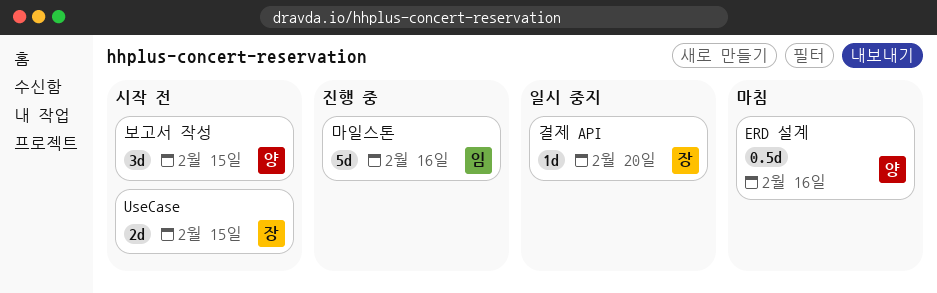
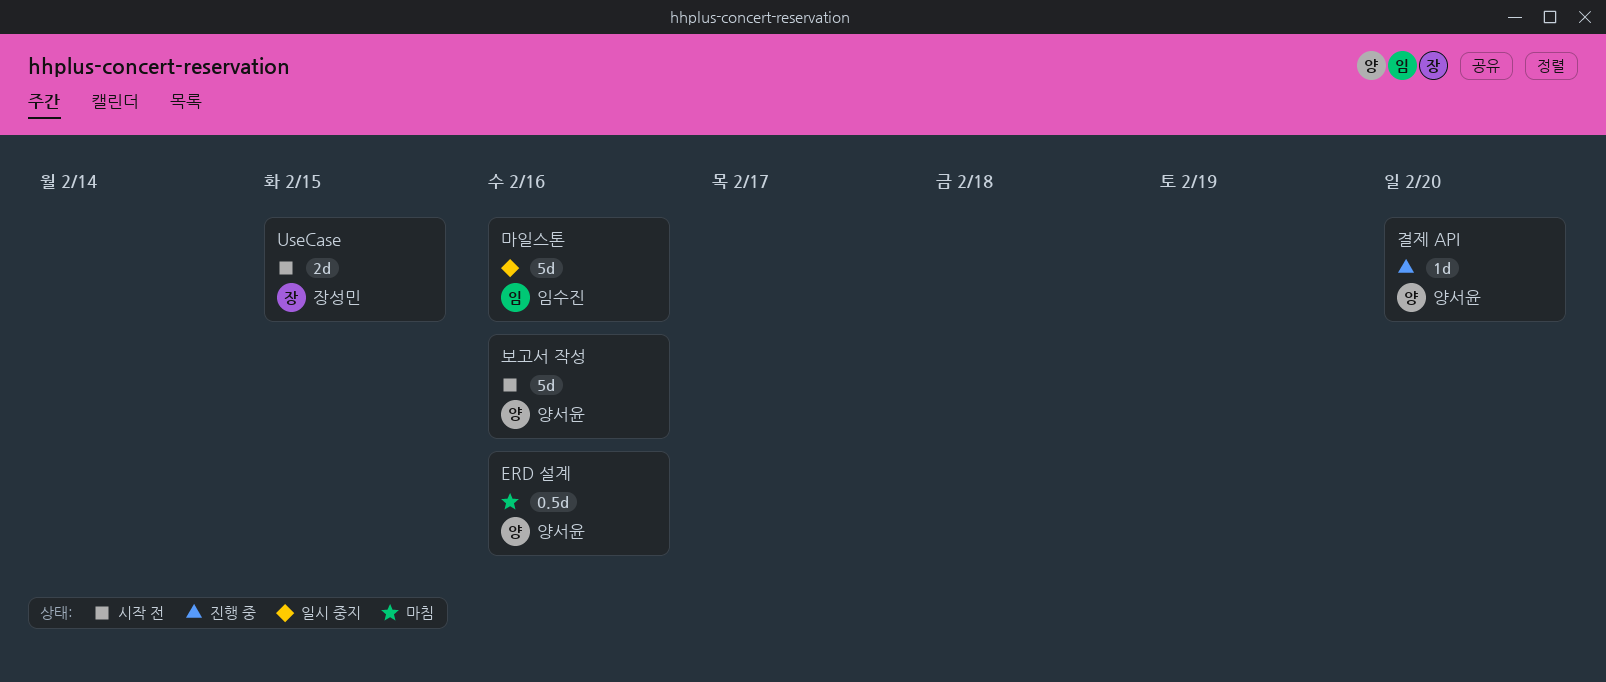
결제 API, status: 일시 중지 -> 진행 중
결제 API, owner: 장성민 -> 양서윤
마일스톤, status: 진행 중 -> 일시 중지
보고서 작성, estimate: 3d -> 5d
보고서 작성, due: Feb 15 -> Feb 16

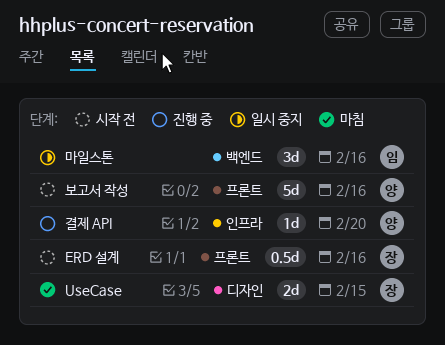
ERD 설계, status: 마침 -> 시작 전
ERD 설계, owner: 양서윤 -> 장성민
UseCase, status: 시작 전 -> 마침
마일스톤, estimate: 5d -> 3d

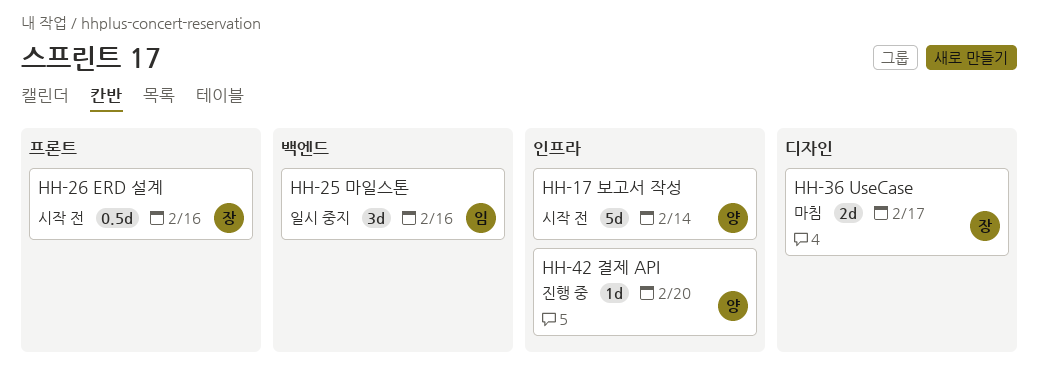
UseCase, due: Feb 15 -> Feb 17
보고서 작성, label: 프론트 -> 인프라
보고서 작성, due: Feb 16 -> Feb 14

